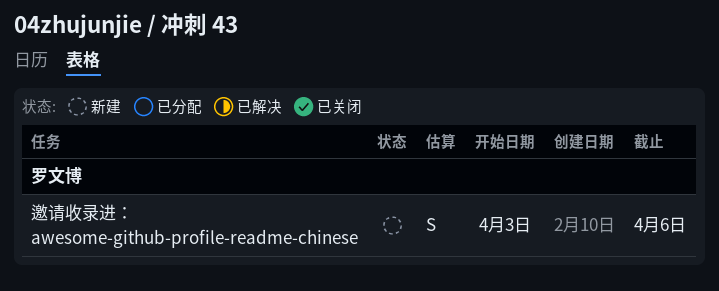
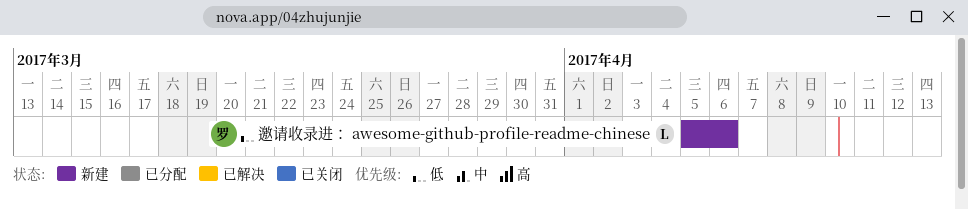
邀请收录进： awesome-github-profile-readme-chinese, estimate: S -> L
邀请收录进： awesome-github-profile-readme-chinese, start: Apr 3 -> Apr 5

